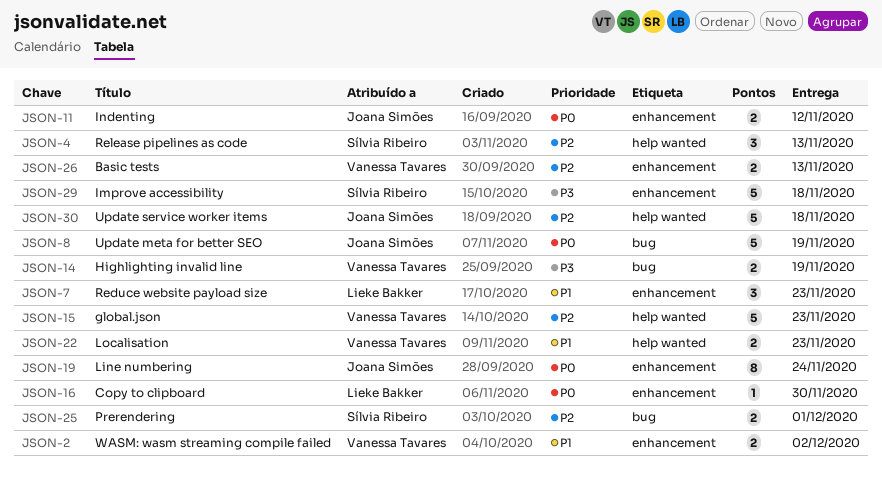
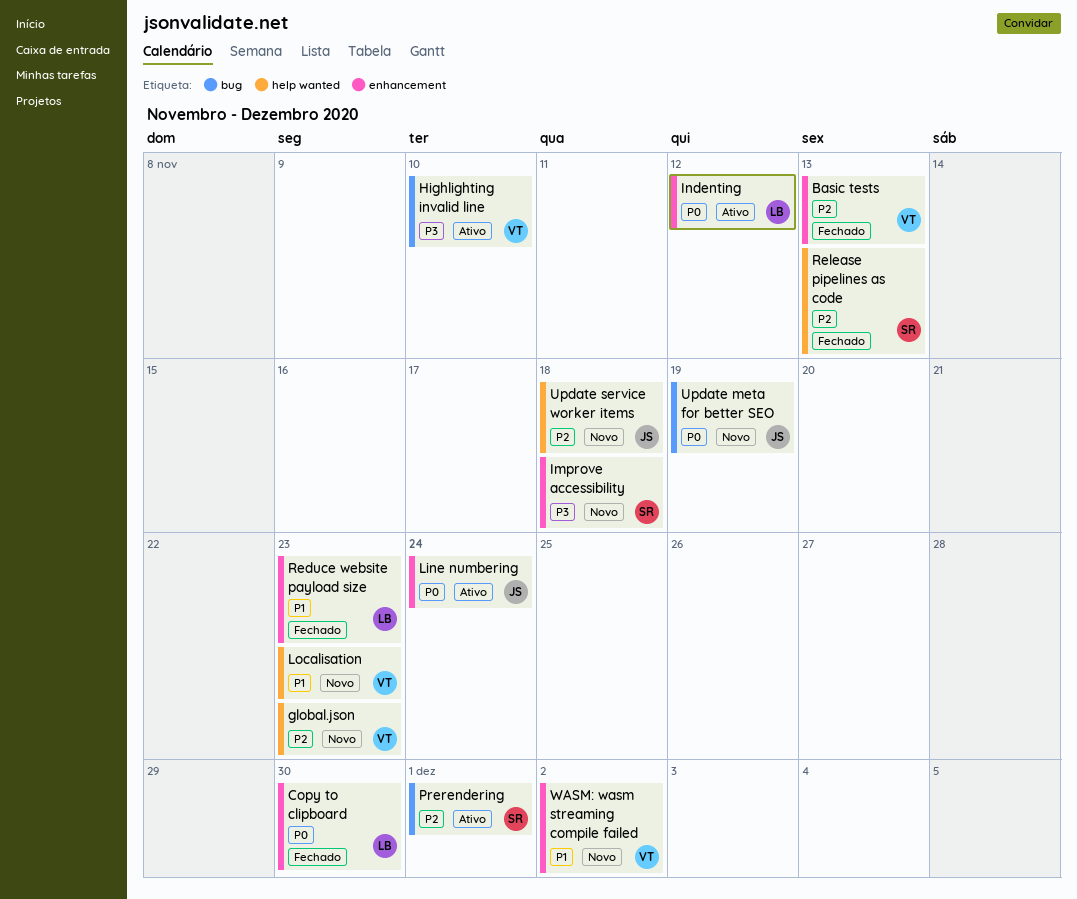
Highlighting invalid line, due: Nov 19 -> Nov 10
Indenting, owner: Joana Simões -> Lieke Bakker

